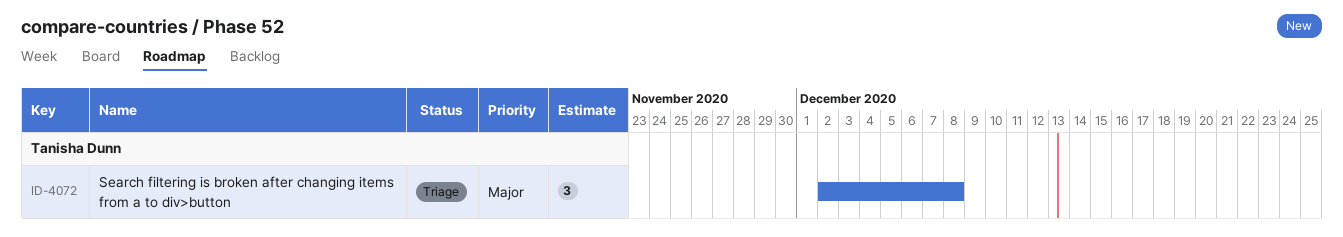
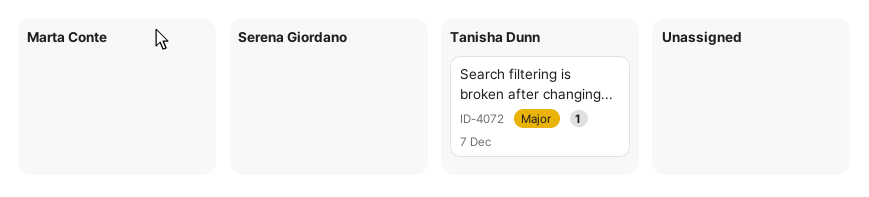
ID-4072, estimate: 3 -> 1
ID-4072, due: Dec 8 -> Dec 7

